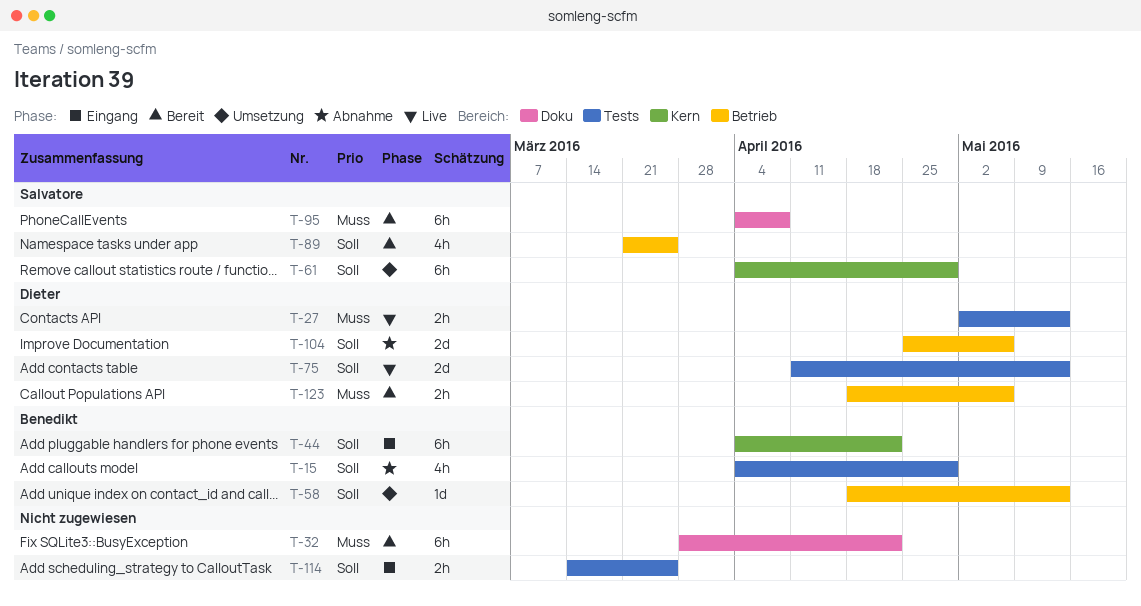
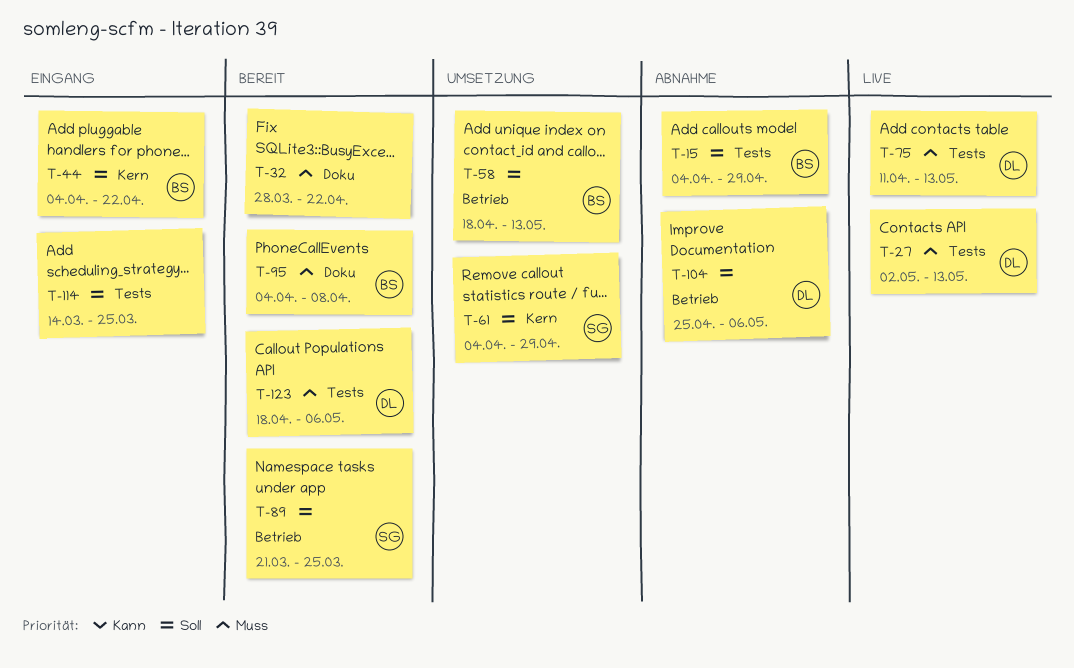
T-75, priority: Soll -> Muss
T-95, owner: Salvatore -> Benedikt
T-123, label: Betrieb -> Tests

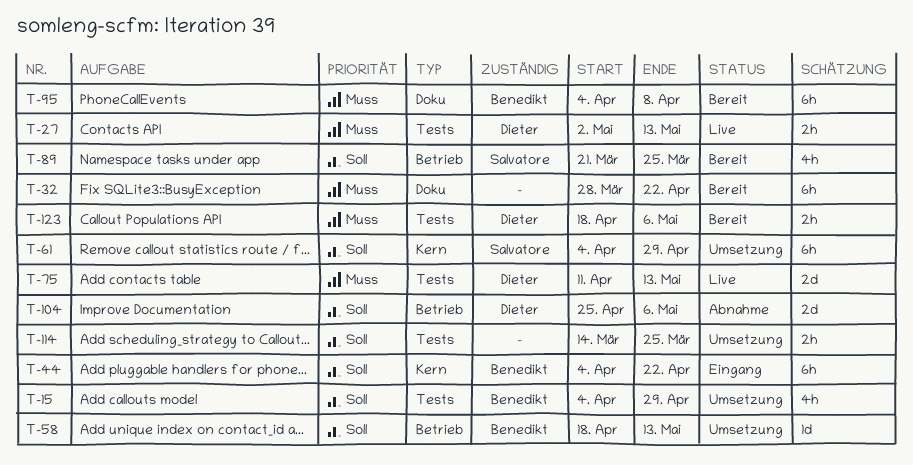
T-15, status: Abnahme -> Umsetzung
T-114, status: Eingang -> Umsetzung

